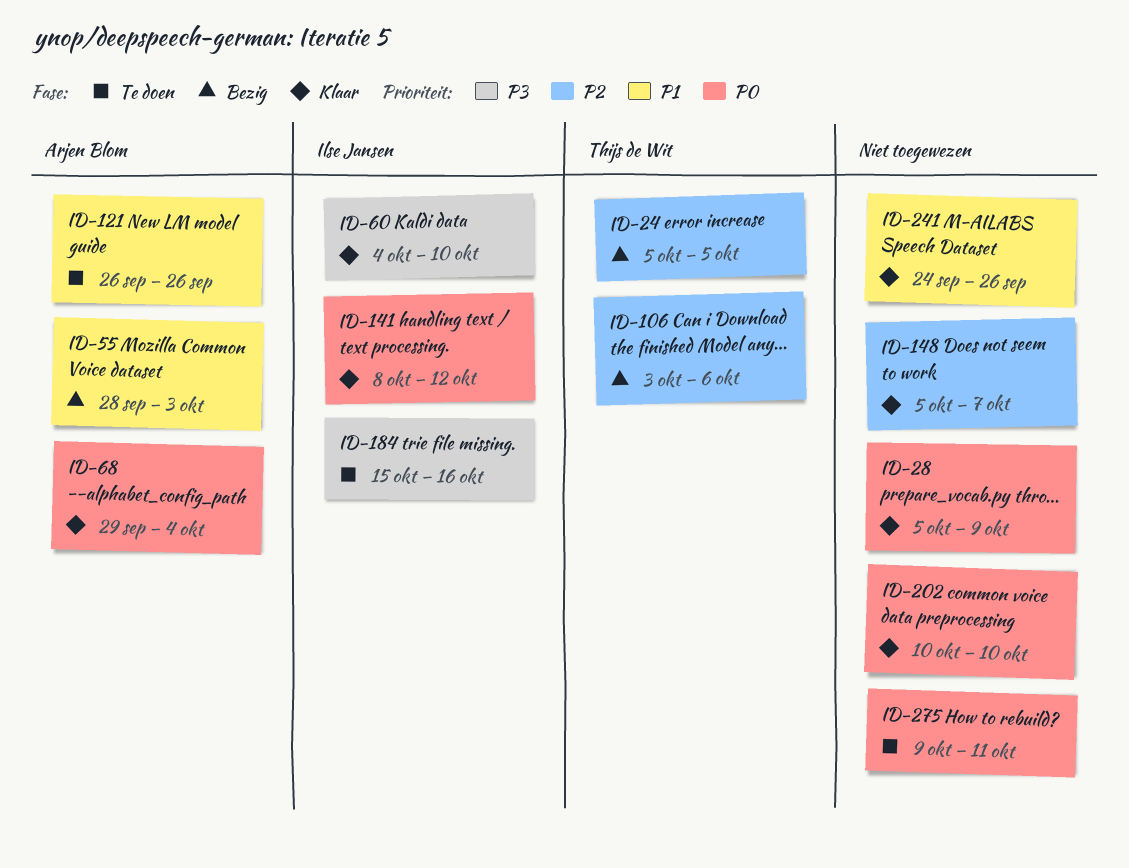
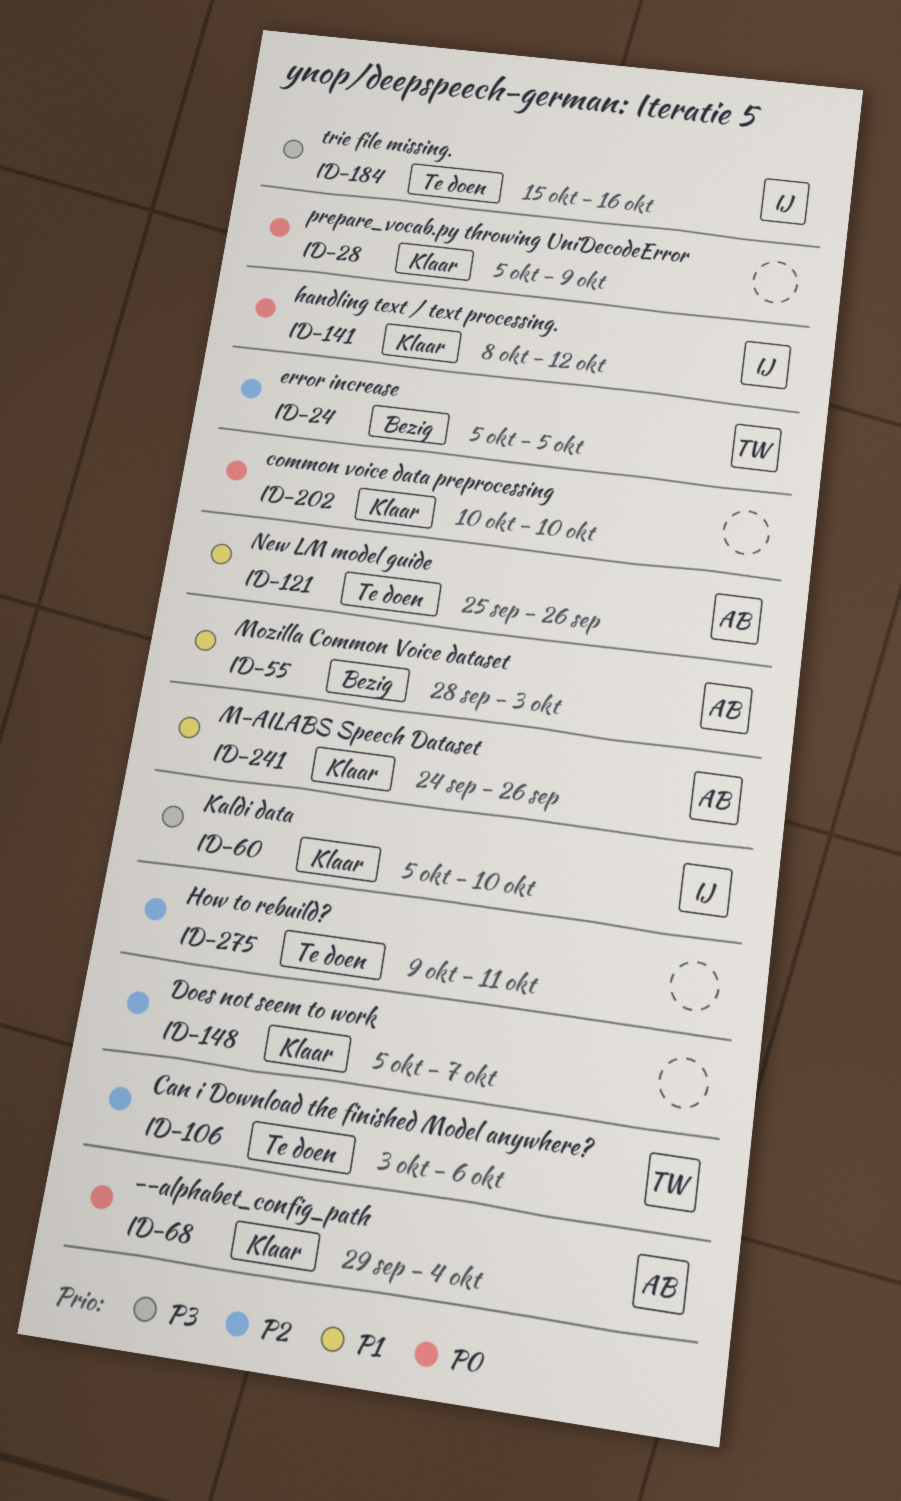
ID-60, start: Oct 4 -> Oct 5
ID-106, status: Bezig -> Te doen
ID-121, start: Sep 26 -> Sep 25
ID-241, owner: none -> Arjen Blom
ID-275, priority: P0 -> P2

